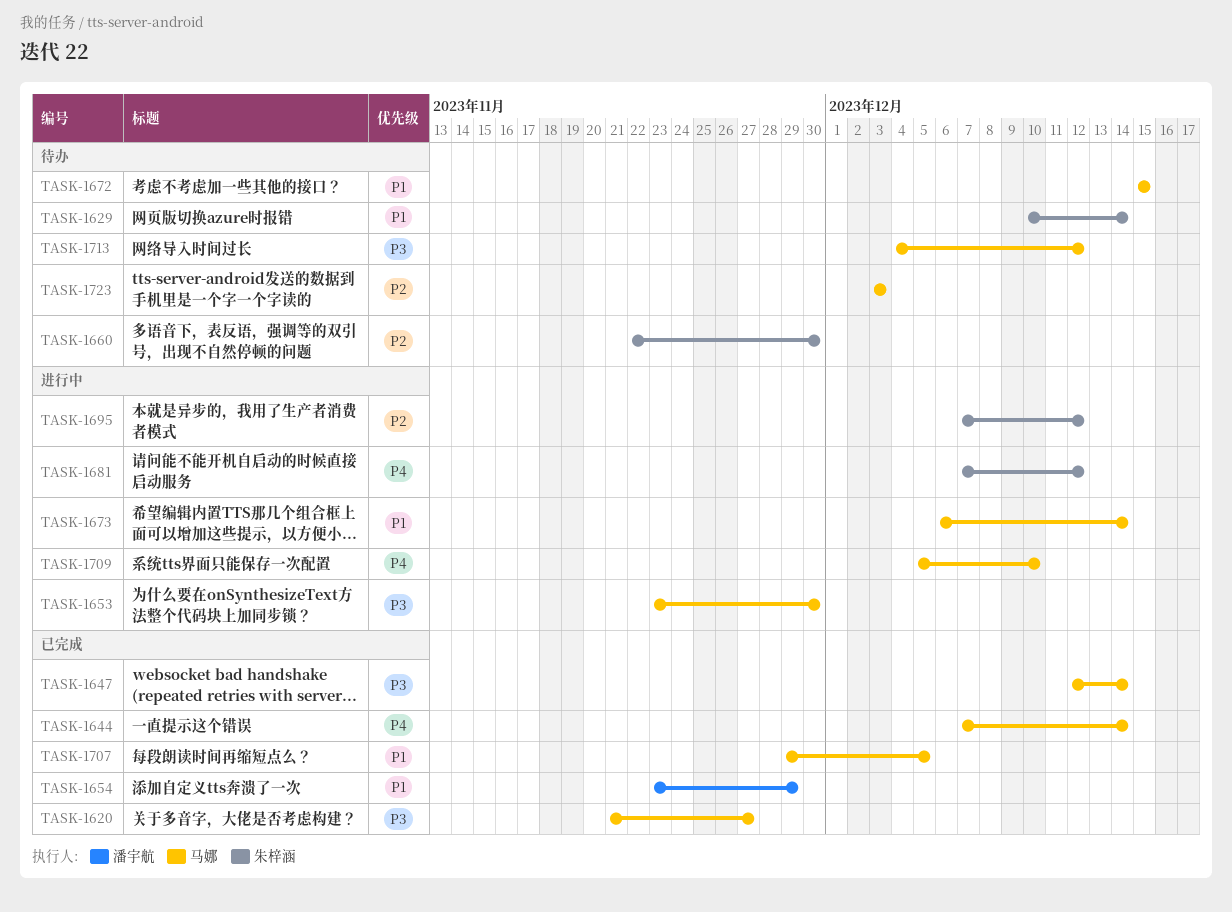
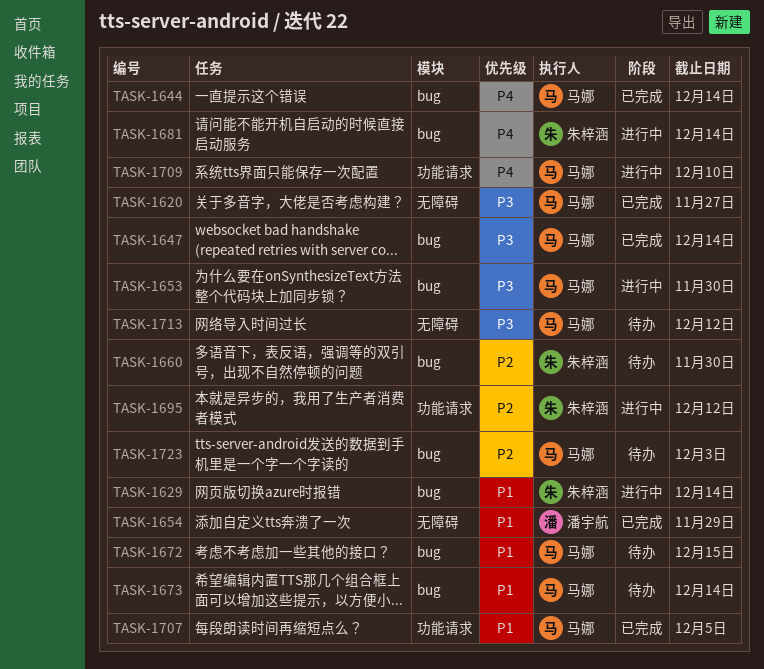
TASK-1629, status: 待办 -> 进行中
TASK-1673, status: 进行中 -> 待办
TASK-1681, due: Dec 12 -> Dec 14

